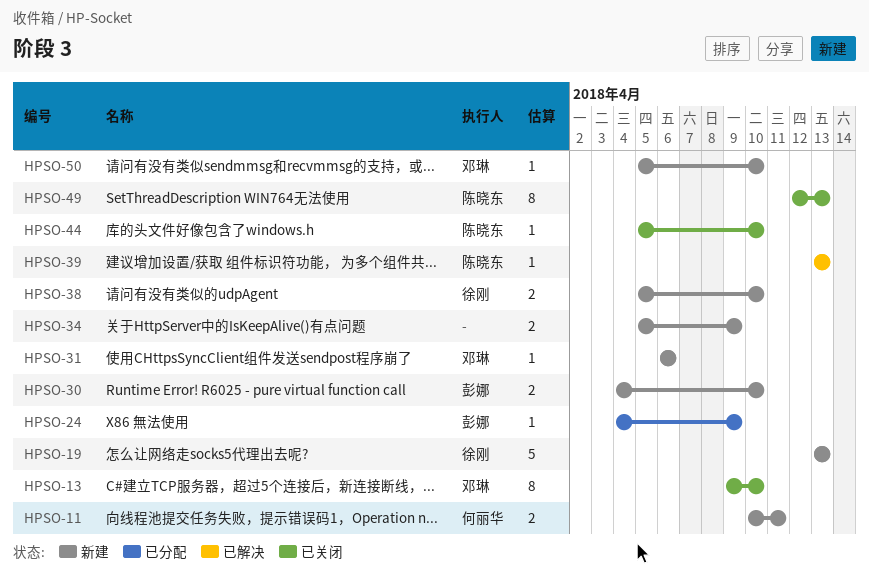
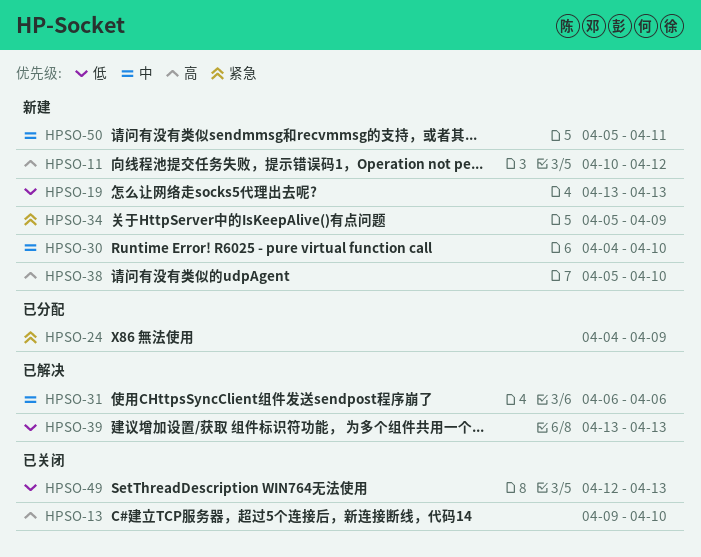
HPSO-11, due: Apr 11 -> Apr 12
HPSO-31, status: 新建 -> 已解决
HPSO-44: present -> none
HPSO-50, due: Apr 10 -> Apr 11

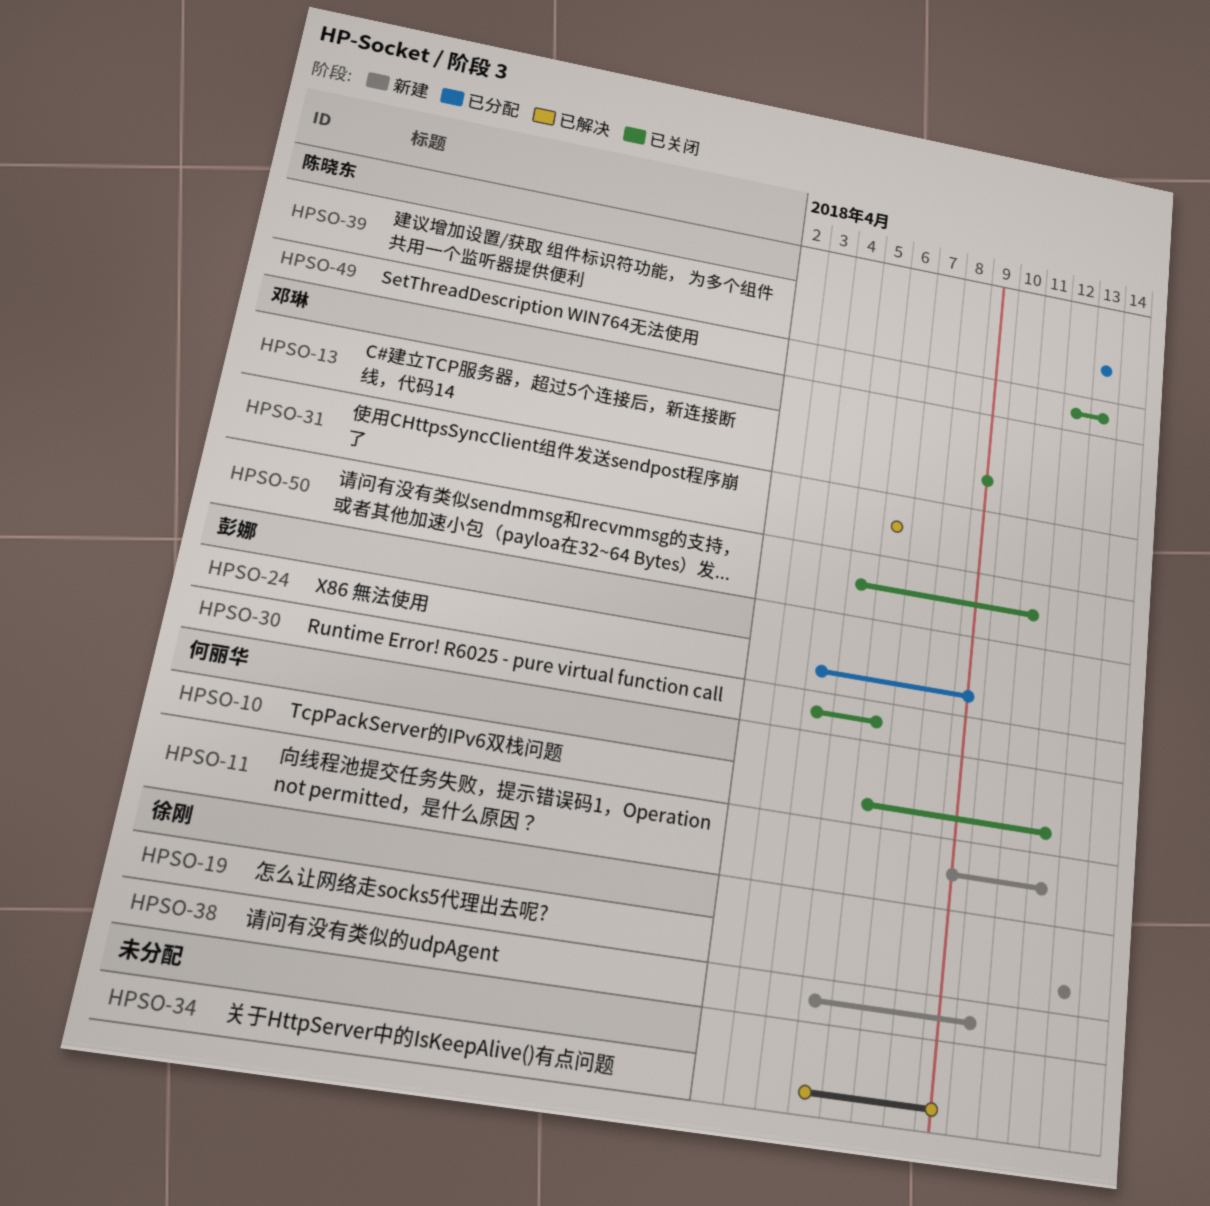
HPSO-10: none -> present
HPSO-11, start: Apr 10 -> Apr 9
HPSO-13, due: Apr 10 -> Apr 9
HPSO-30, status: 新建 -> 已关闭
HPSO-30, due: Apr 10 -> Apr 6
HPSO-34, status: 新建 -> 已解决
HPSO-39, status: 已解决 -> 已分配
HPSO-50, status: 新建 -> 已关闭

